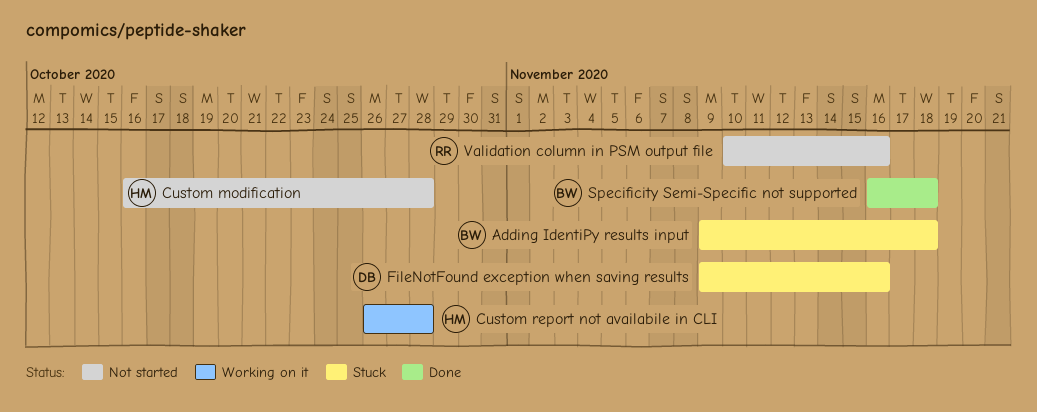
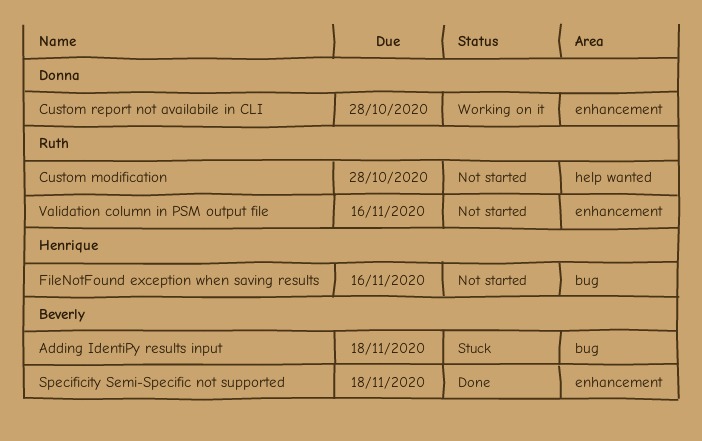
Custom modification, owner: Henrique -> Ruth
Custom report not availabile in CLI, owner: Henrique -> Donna
FileNotFound exception when saving results, status: Stuck -> Not started
FileNotFound exception when saving results, owner: Donna -> Henrique

